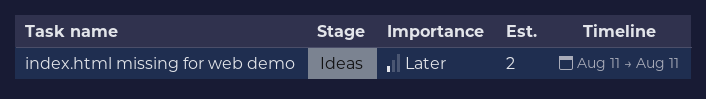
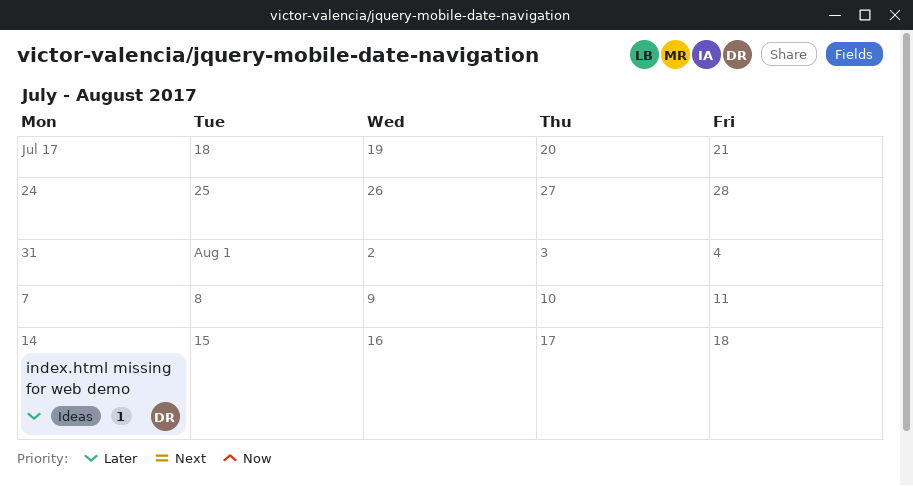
index.html missing for web demo, estimate: 2 -> 1
index.html missing for web demo, due: Aug 11 -> Aug 14

